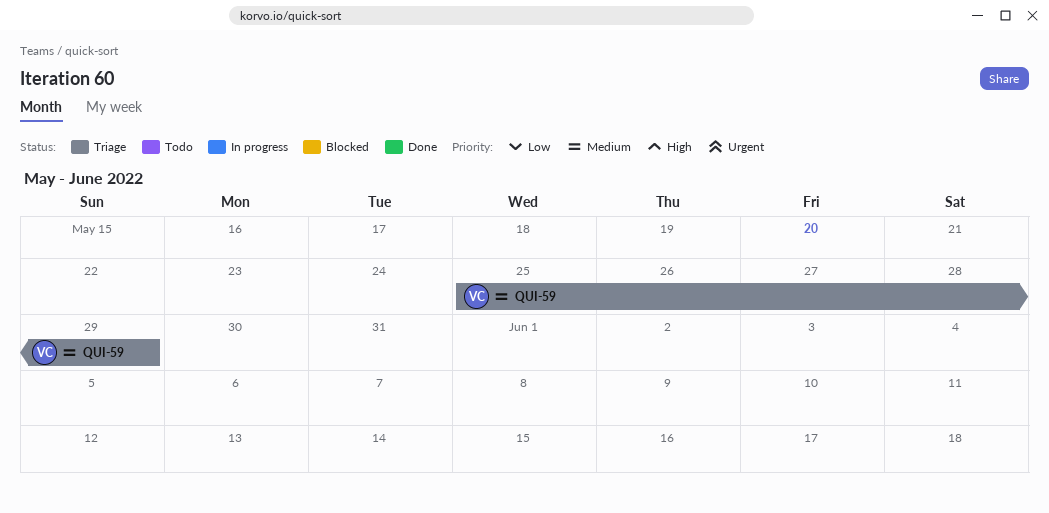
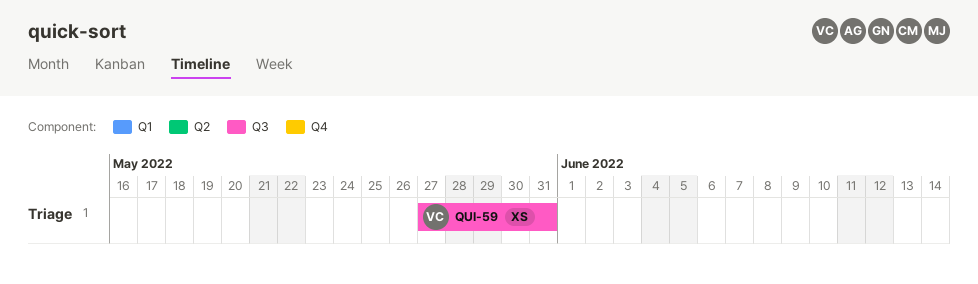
QUI-59, start: May 25 -> May 27
QUI-59, due: May 29 -> May 31

